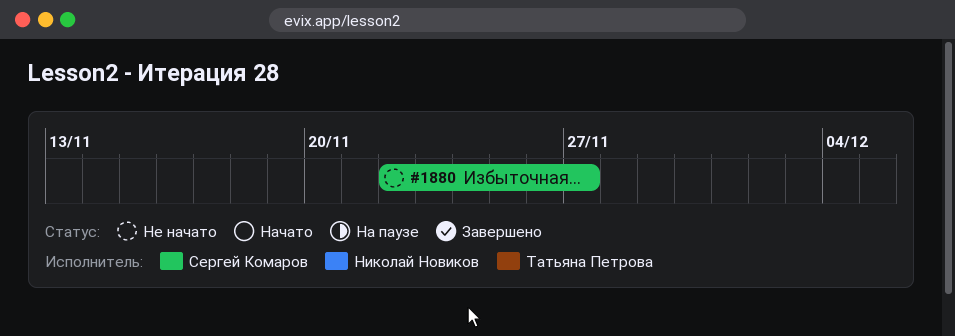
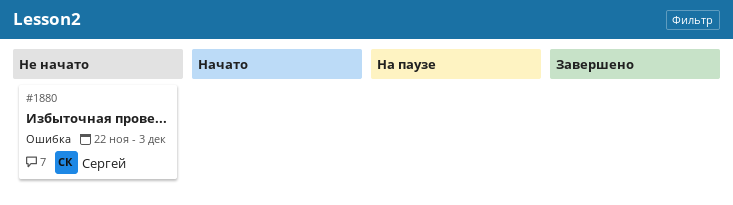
#1880, due: Nov 27 -> Dec 3

